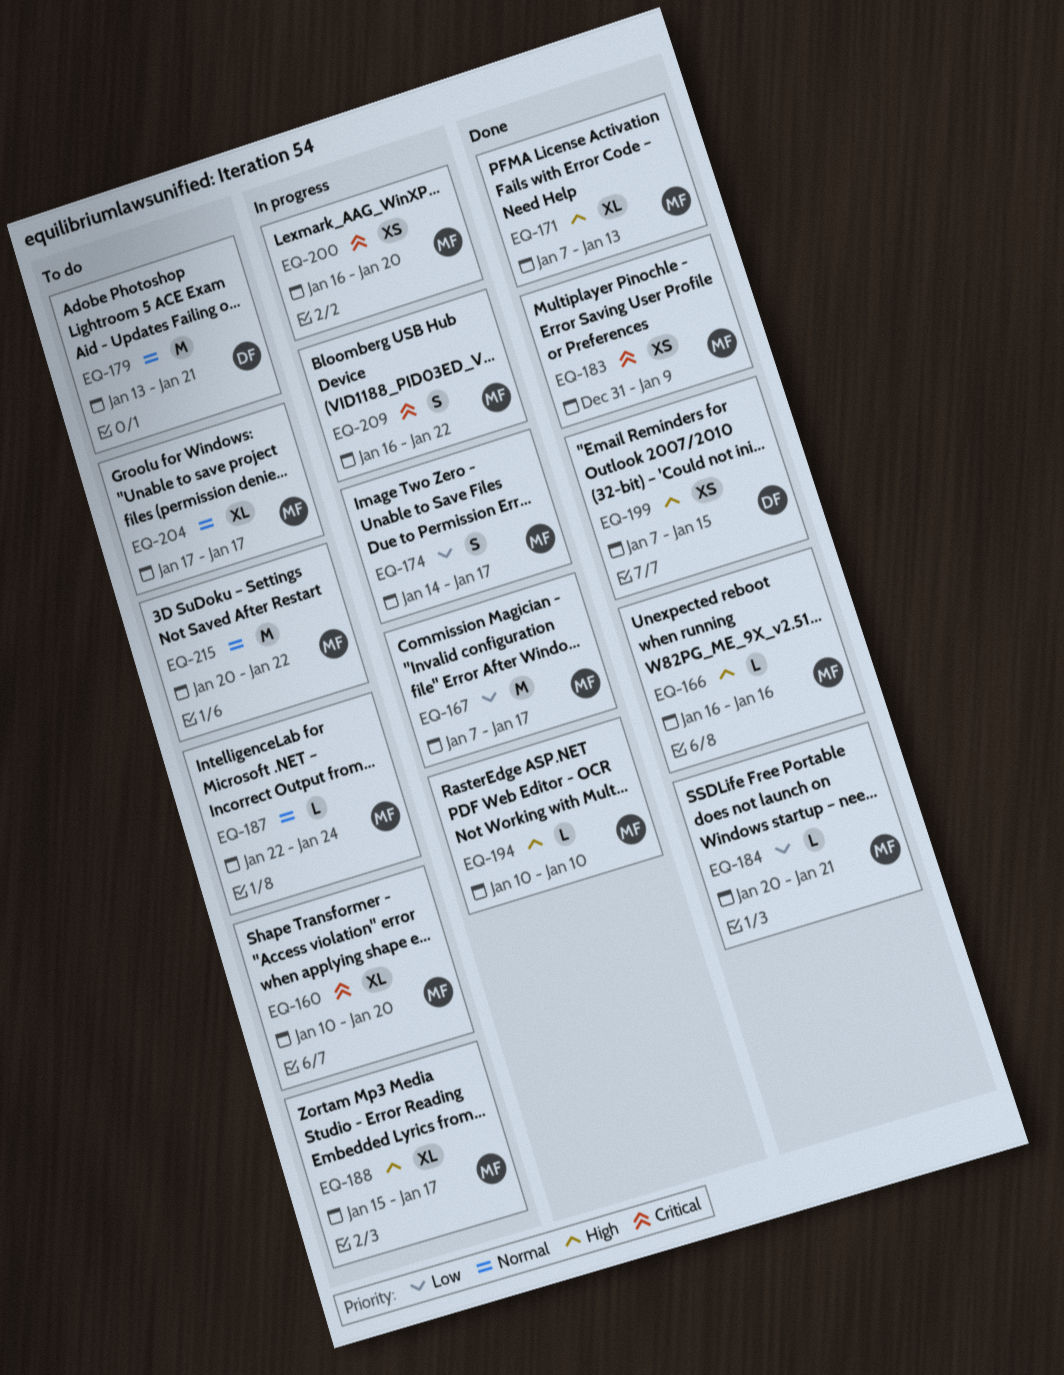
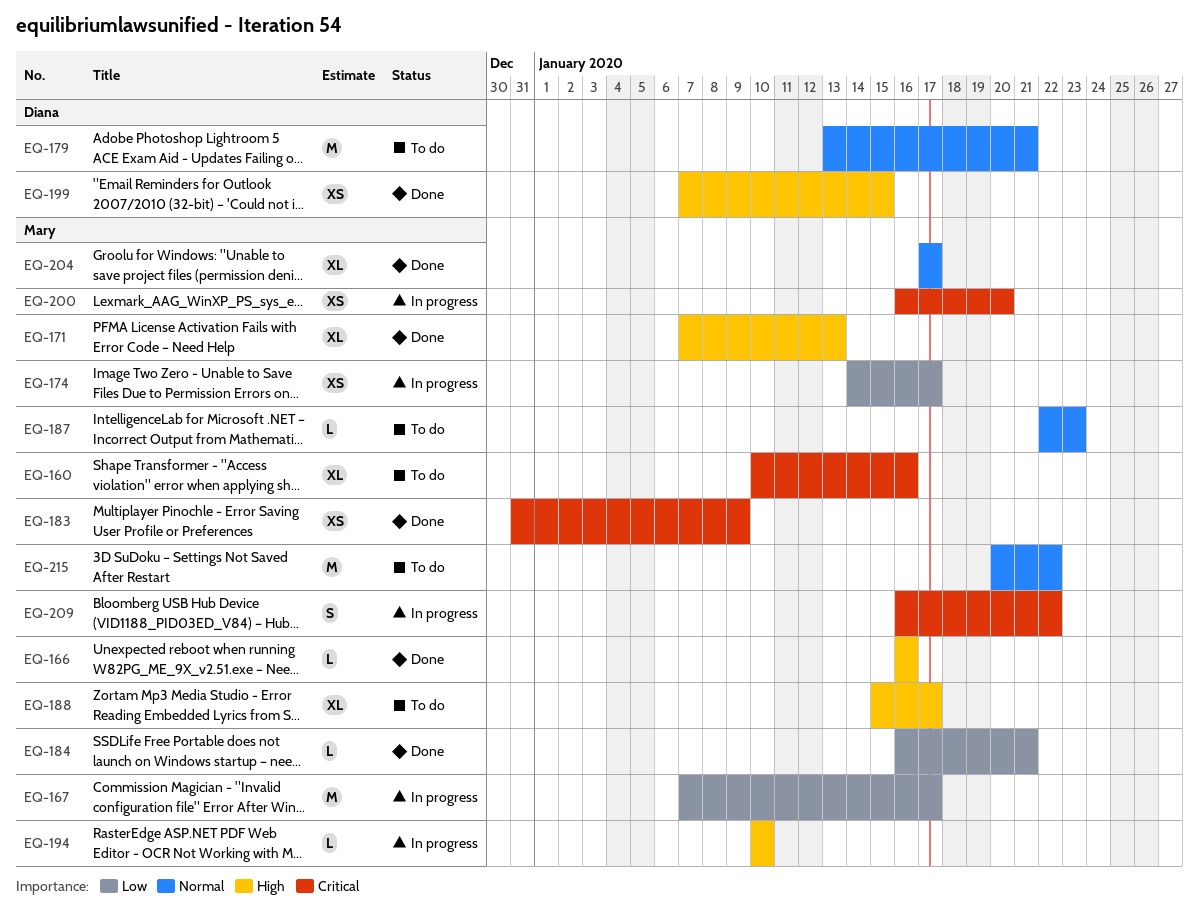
EQ-160, due: Jan 20 -> Jan 16
EQ-174, estimate: S -> XS
EQ-184, start: Jan 20 -> Jan 16
EQ-187, due: Jan 24 -> Jan 23
EQ-204, status: To do -> Done

